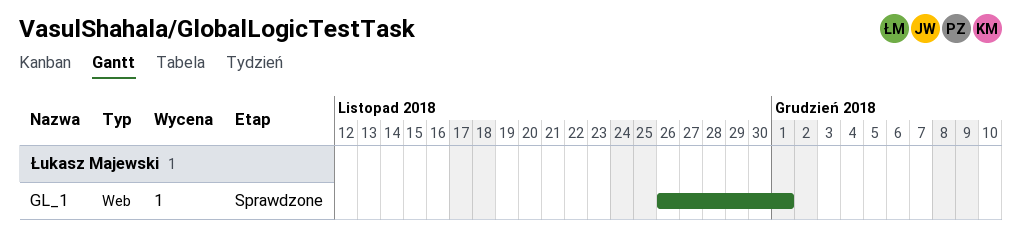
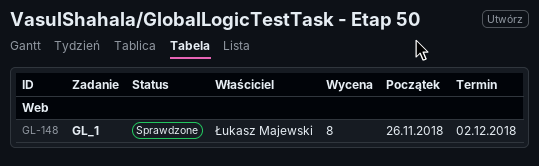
GL_1, estimate: 1 -> 8
GL_1, due: Dec 1 -> Dec 2

